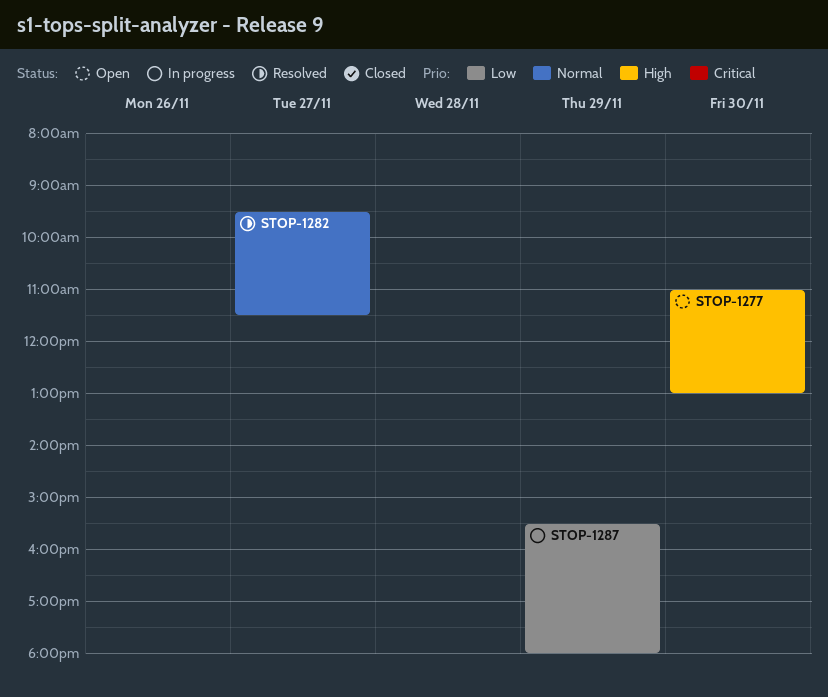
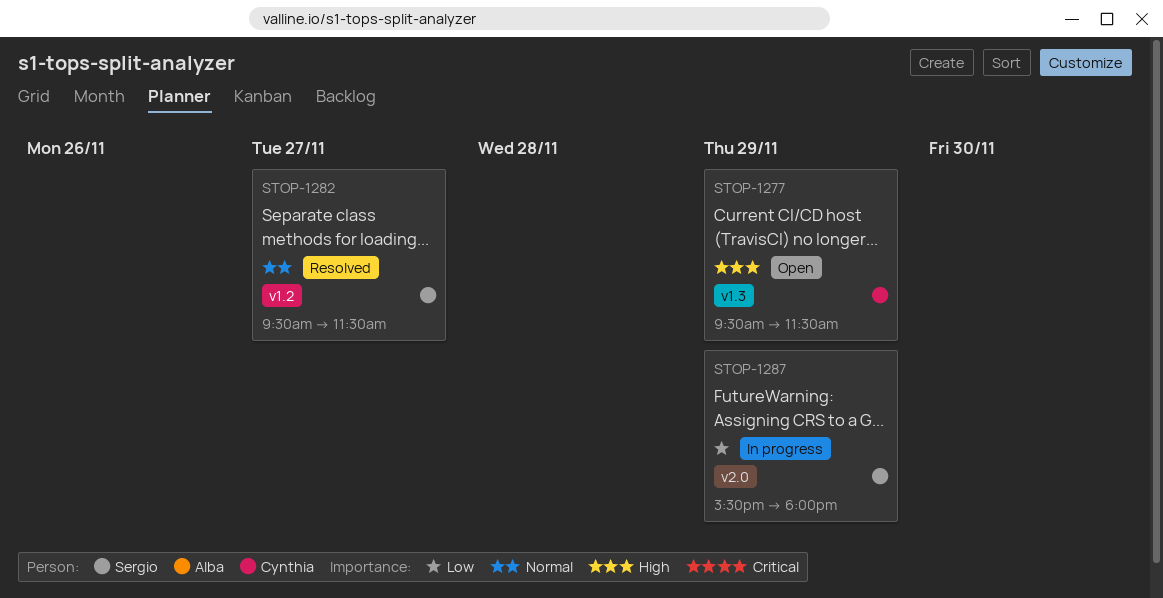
STOP-1277, day: Nov 30 -> Nov 29
STOP-1277, begins: 11:00 -> 09:30
STOP-1277, ends: 13:00 -> 11:30

